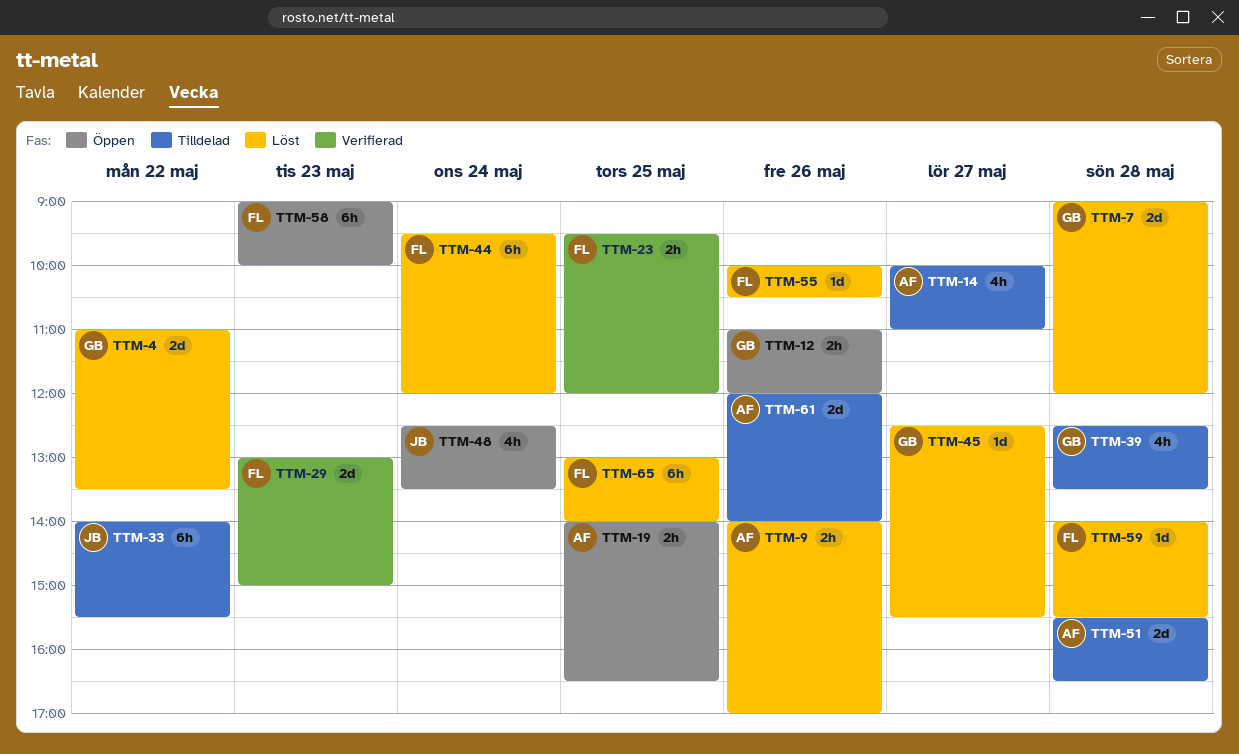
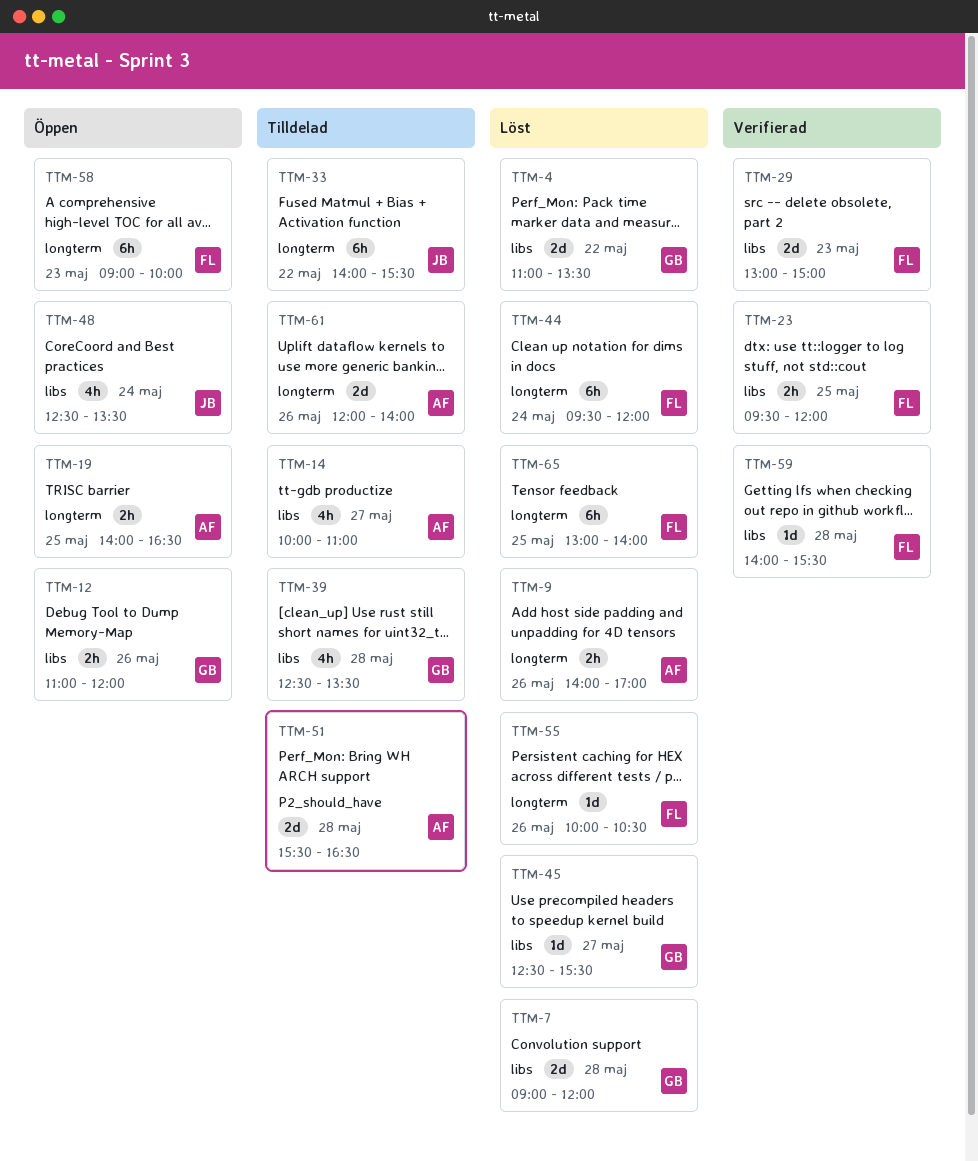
TTM-59, status: Löst -> Verifierad

